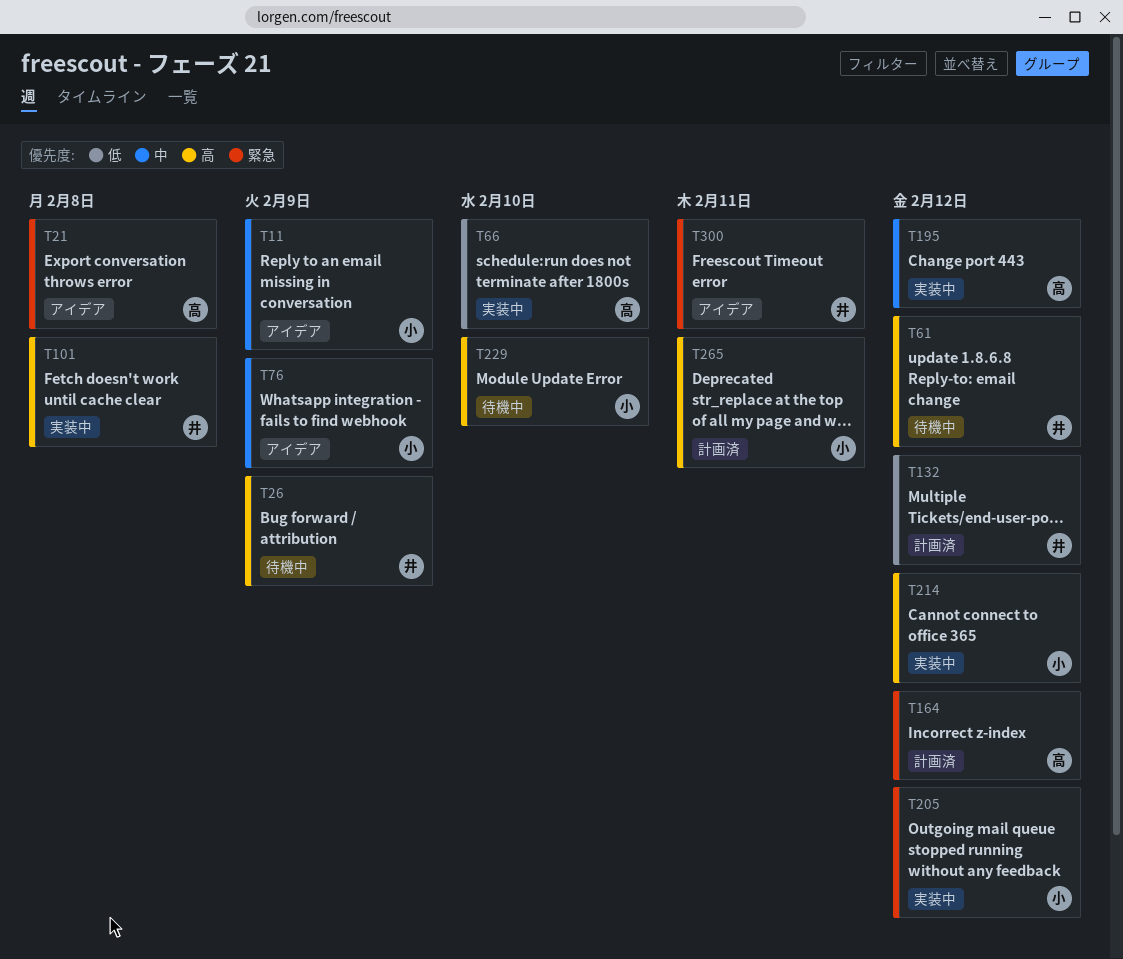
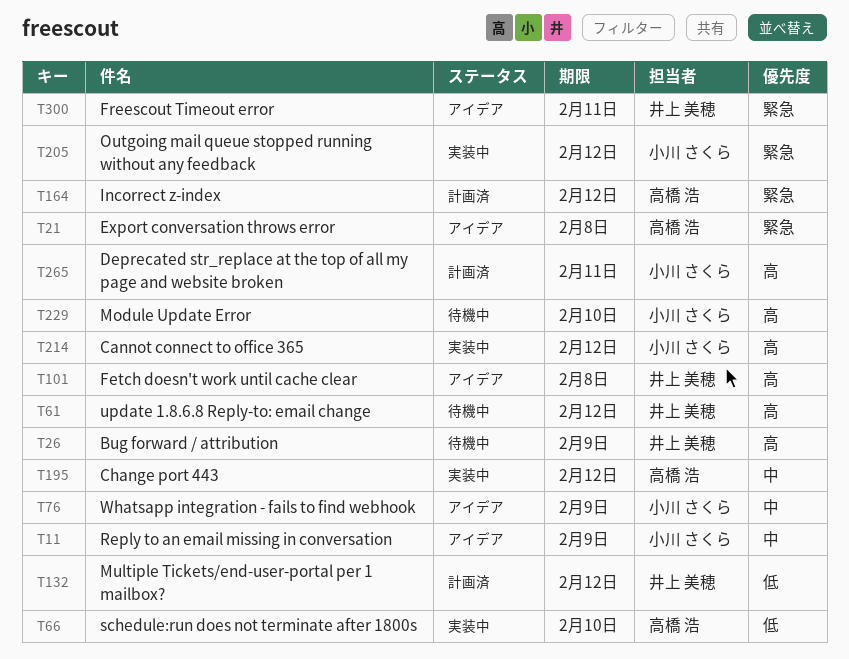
T101, status: 実装中 -> アイデア

